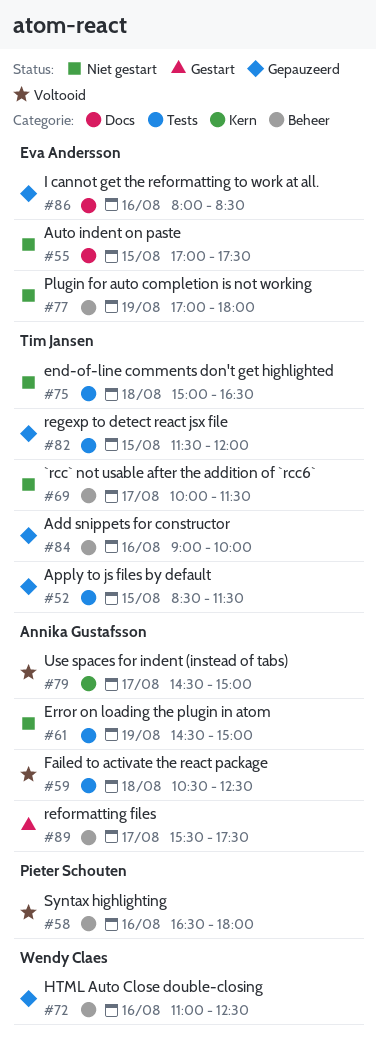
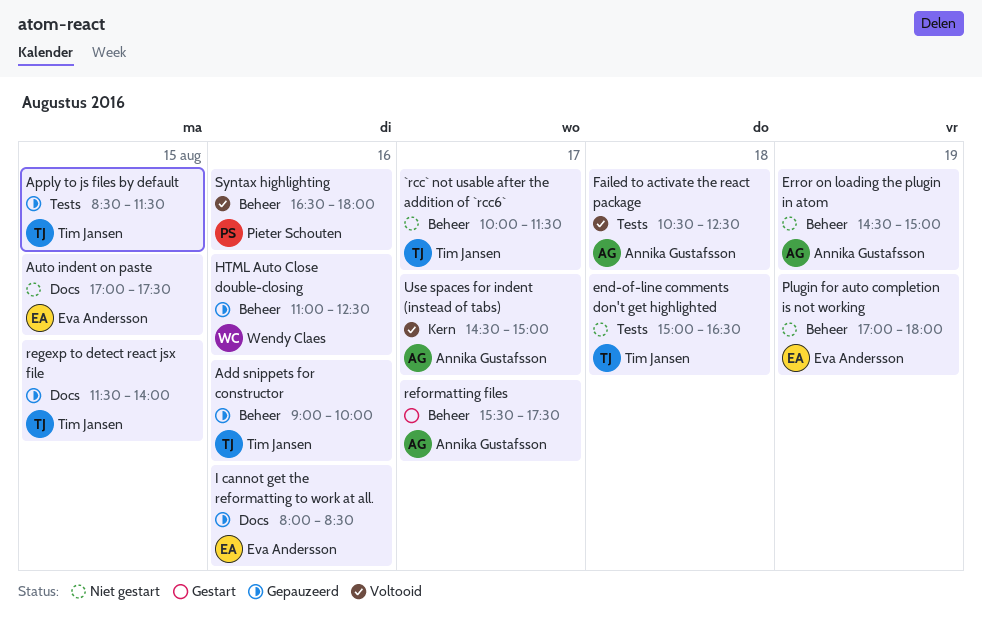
Error on loading the plugin in atom, label: Tests -> Beheer
regexp to detect react jsx file, label: Tests -> Docs
regexp to detect react jsx file, ends: 12:00 -> 14:00

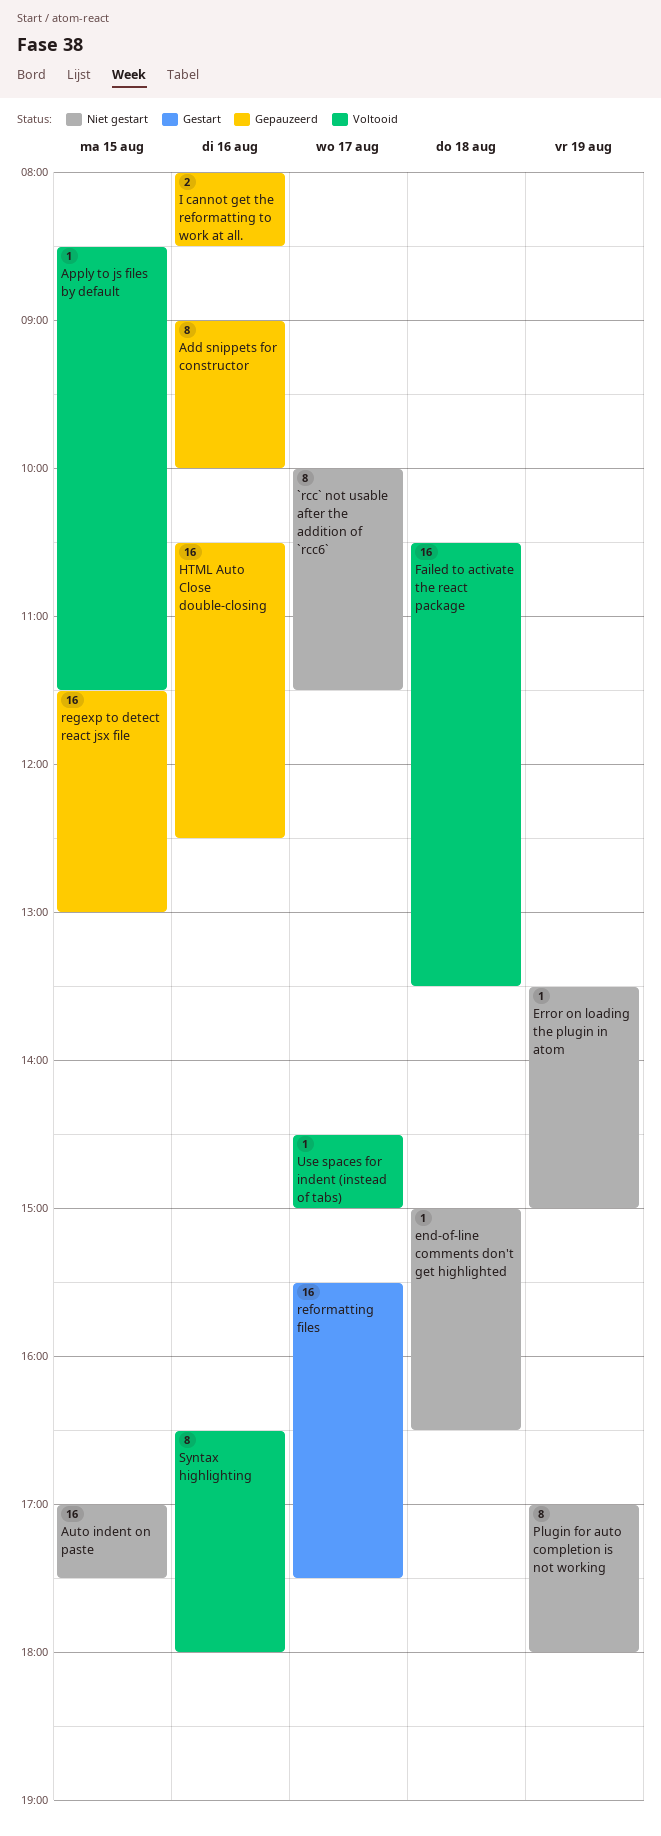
Apply to js files by default, status: Gepauzeerd -> Voltooid
Error on loading the plugin in atom, begins: 14:30 -> 13:30
Failed to activate the react package, ends: 12:30 -> 13:30
HTML Auto Close double-closing, begins: 11:00 -> 10:30
regexp to detect react jsx file, ends: 14:00 -> 13:00

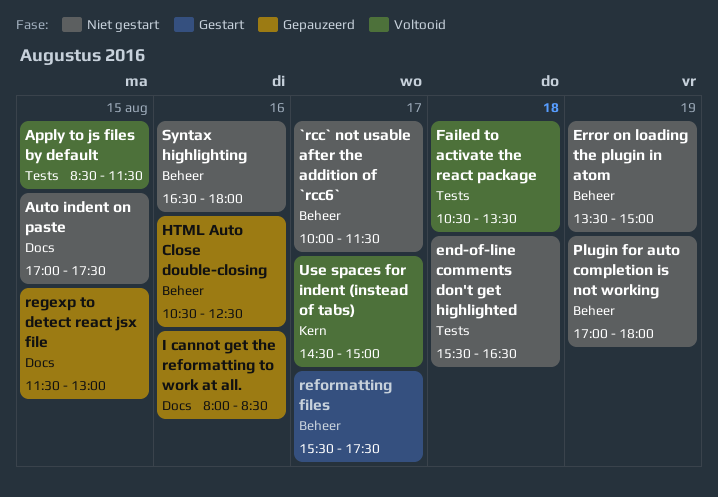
Add snippets for constructor: present -> none
end-of-line comments don't get highlighted, begins: 15:00 -> 15:30
Syntax highlighting, status: Voltooid -> Niet gestart

